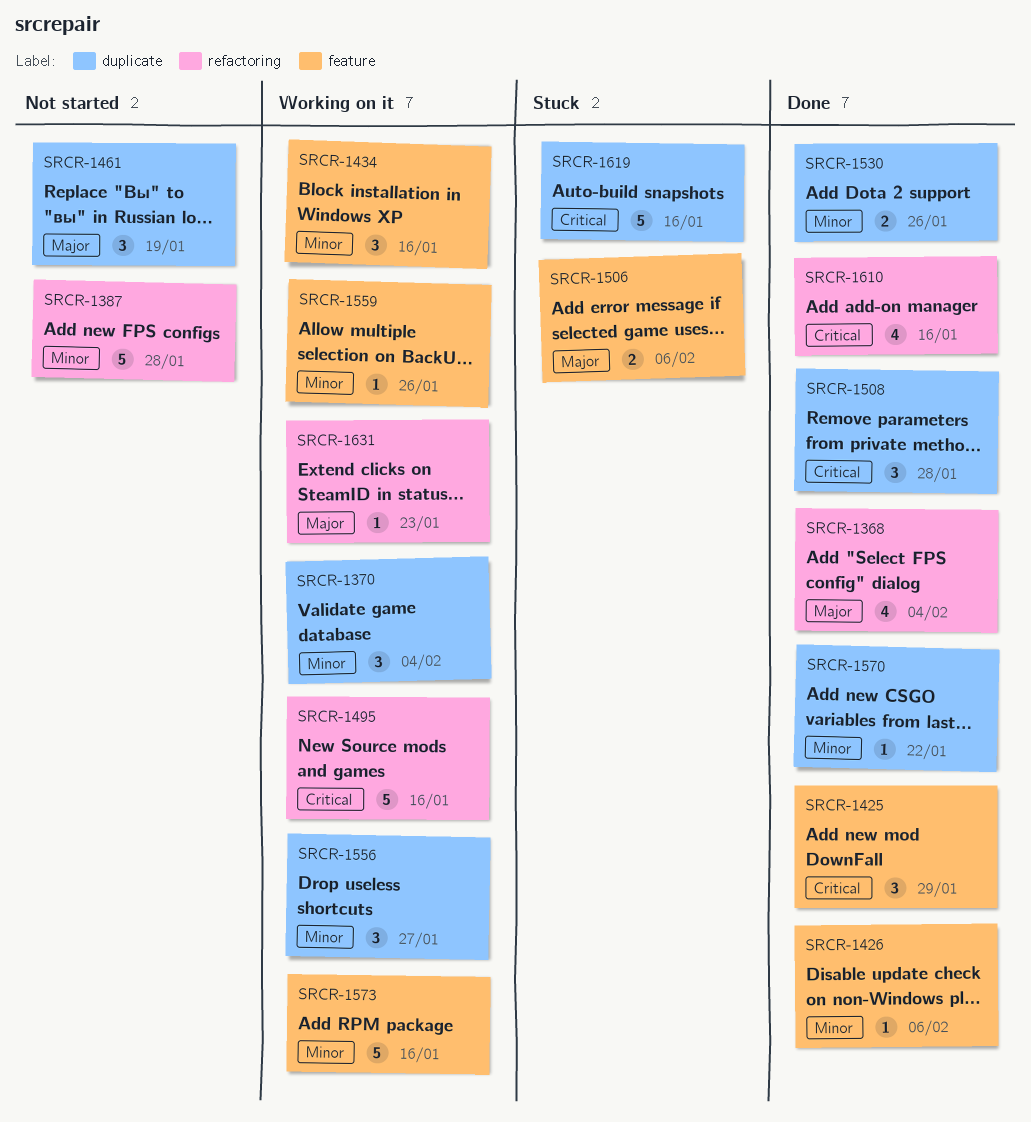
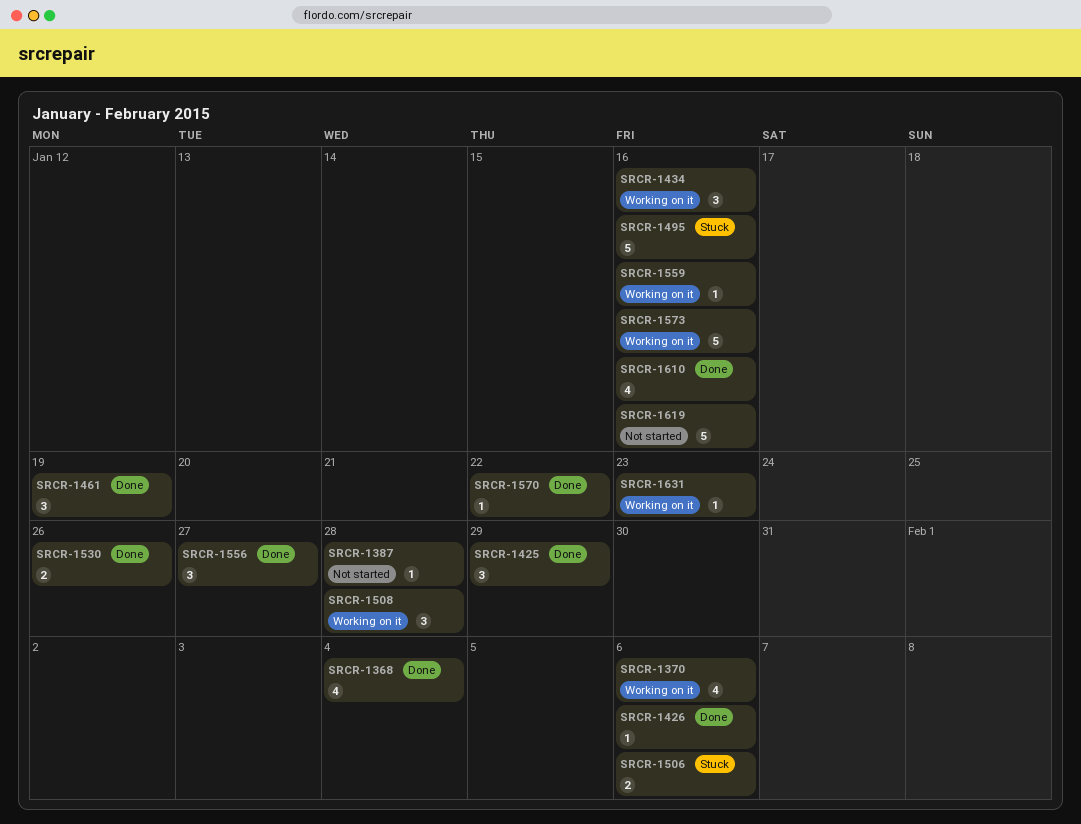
SRCR-1370, estimate: 3 -> 4
SRCR-1370, due: Feb 4 -> Feb 6
SRCR-1387, estimate: 5 -> 1
SRCR-1461, status: Not started -> Done
SRCR-1495, status: Working on it -> Stuck
SRCR-1508, status: Done -> Working on it
SRCR-1556, status: Working on it -> Done
SRCR-1559, due: Jan 26 -> Jan 16
SRCR-1619, status: Stuck -> Not started

